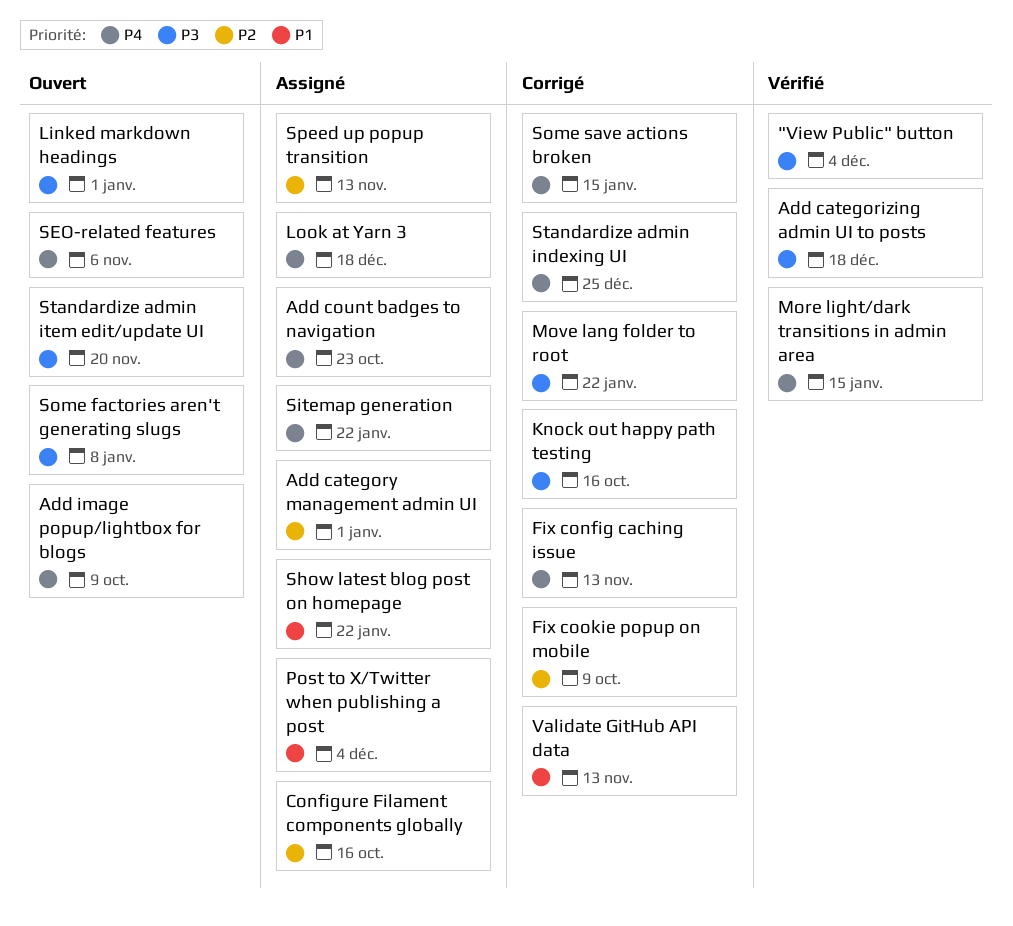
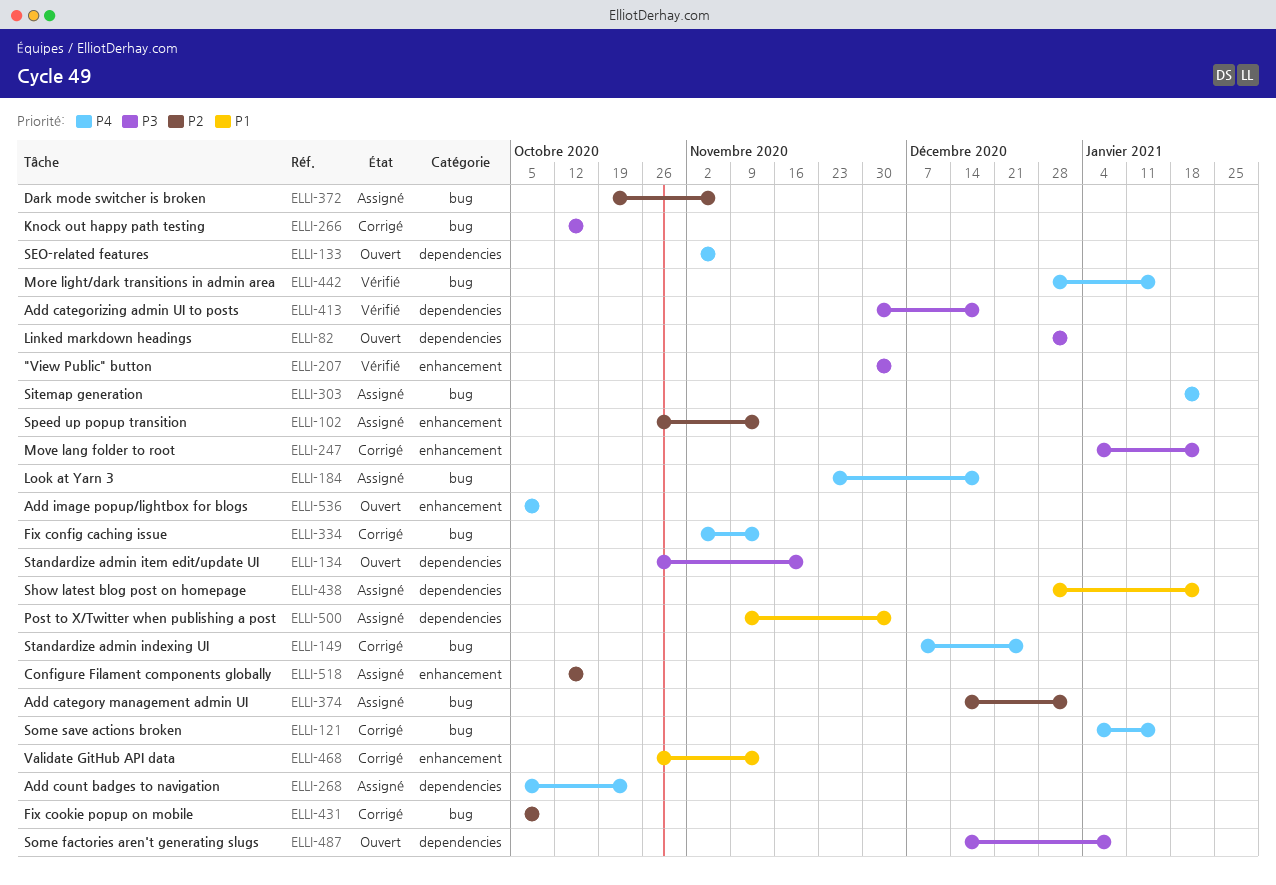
Dark mode switcher is broken: none -> present

